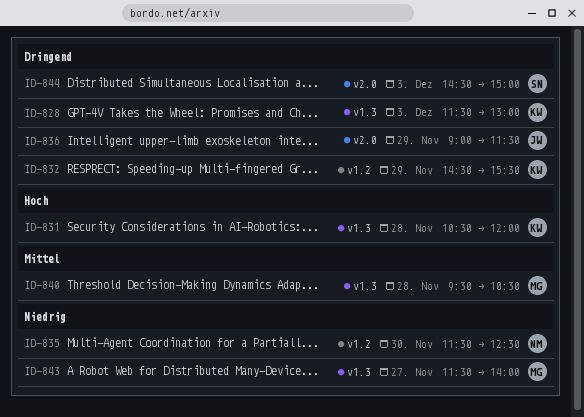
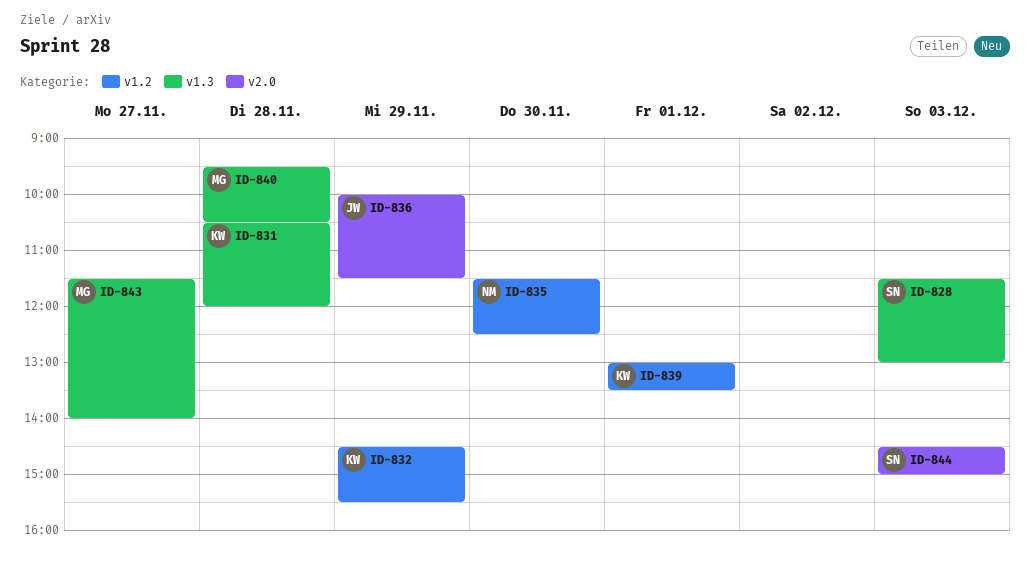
ID-828, owner: KW -> SN
ID-836, begins: 09:00 -> 10:00
ID-839: none -> present

